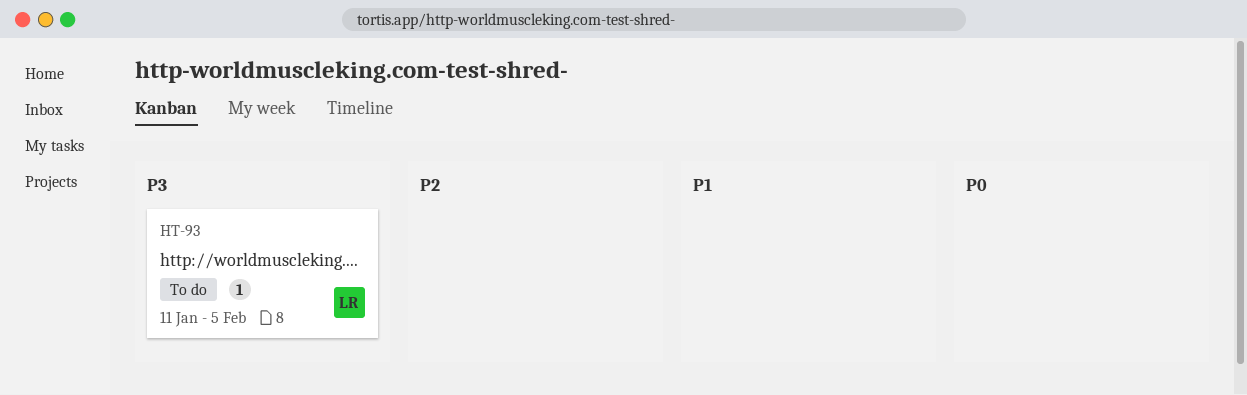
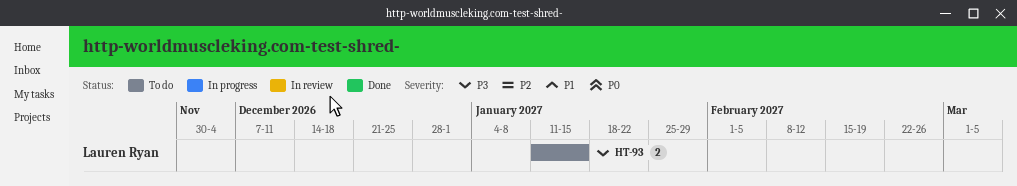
HT-93, estimate: 1 -> 2
HT-93, due: Feb 5 -> Jan 15

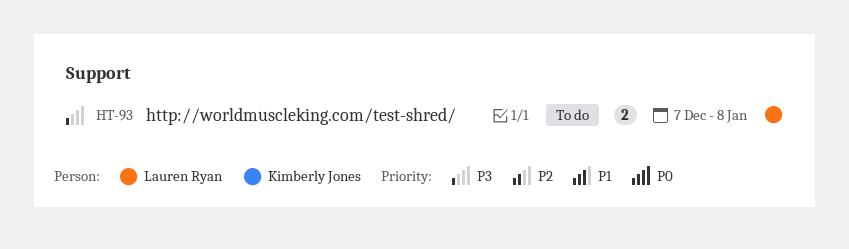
HT-93, start: Jan 11 -> Dec 7
HT-93, due: Jan 15 -> Jan 8

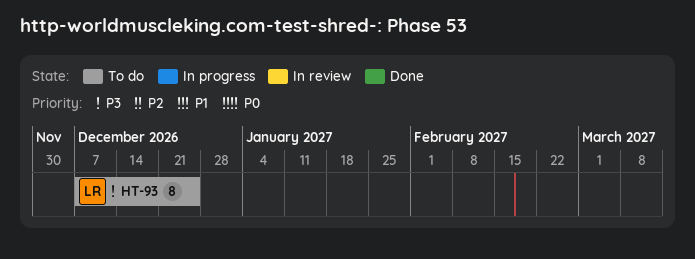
HT-93, estimate: 2 -> 8
HT-93, due: Jan 8 -> Dec 25

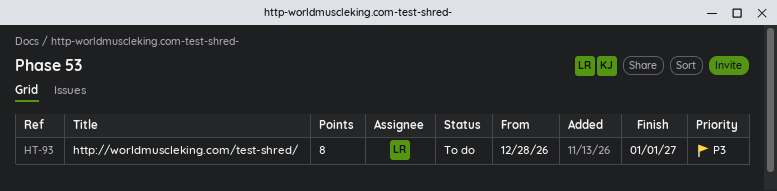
HT-93, start: Dec 7 -> Dec 28
HT-93, due: Dec 25 -> Jan 1

